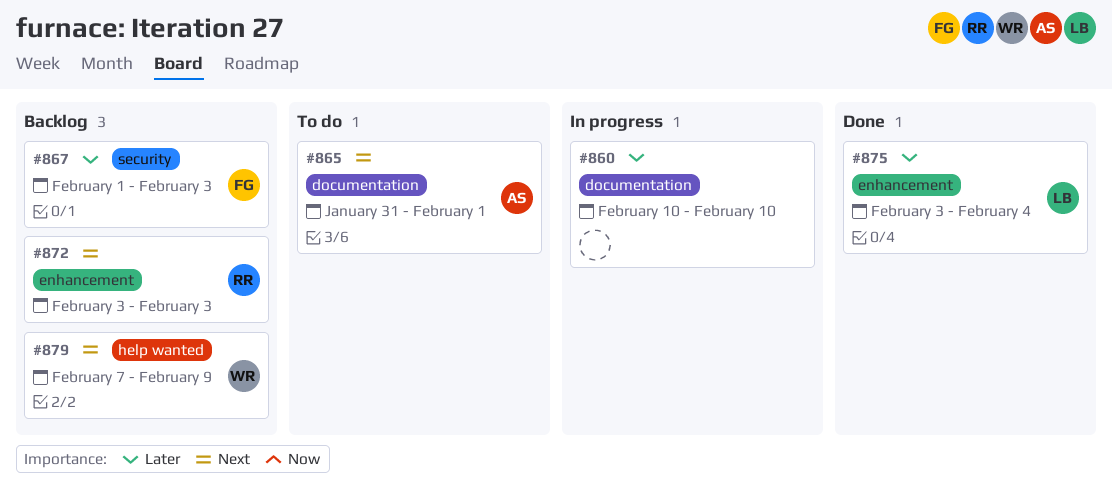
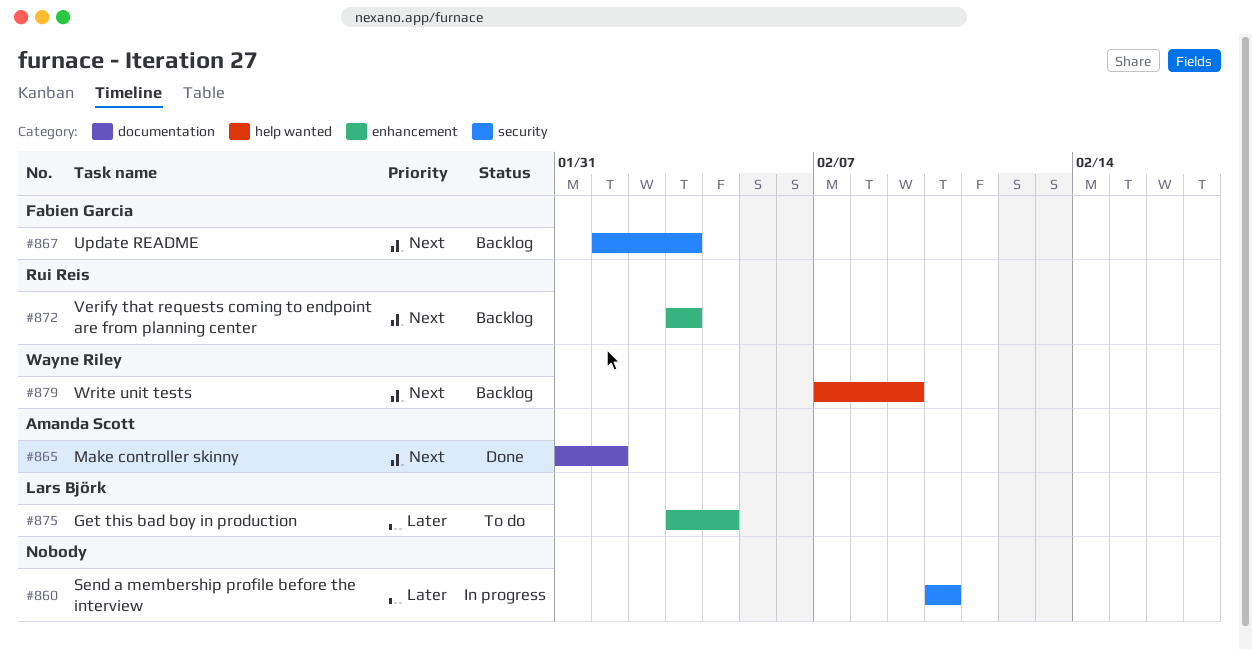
#860, label: documentation -> security
#865, status: To do -> Done
#867, priority: Later -> Next
#875, status: Done -> To do

